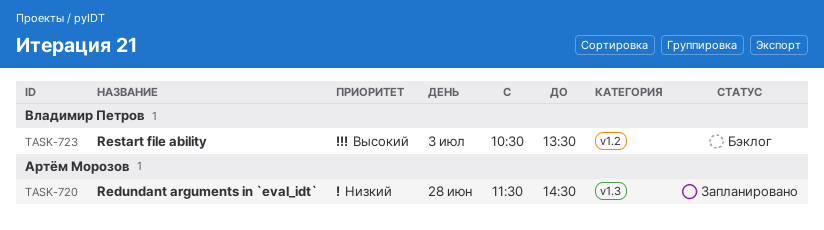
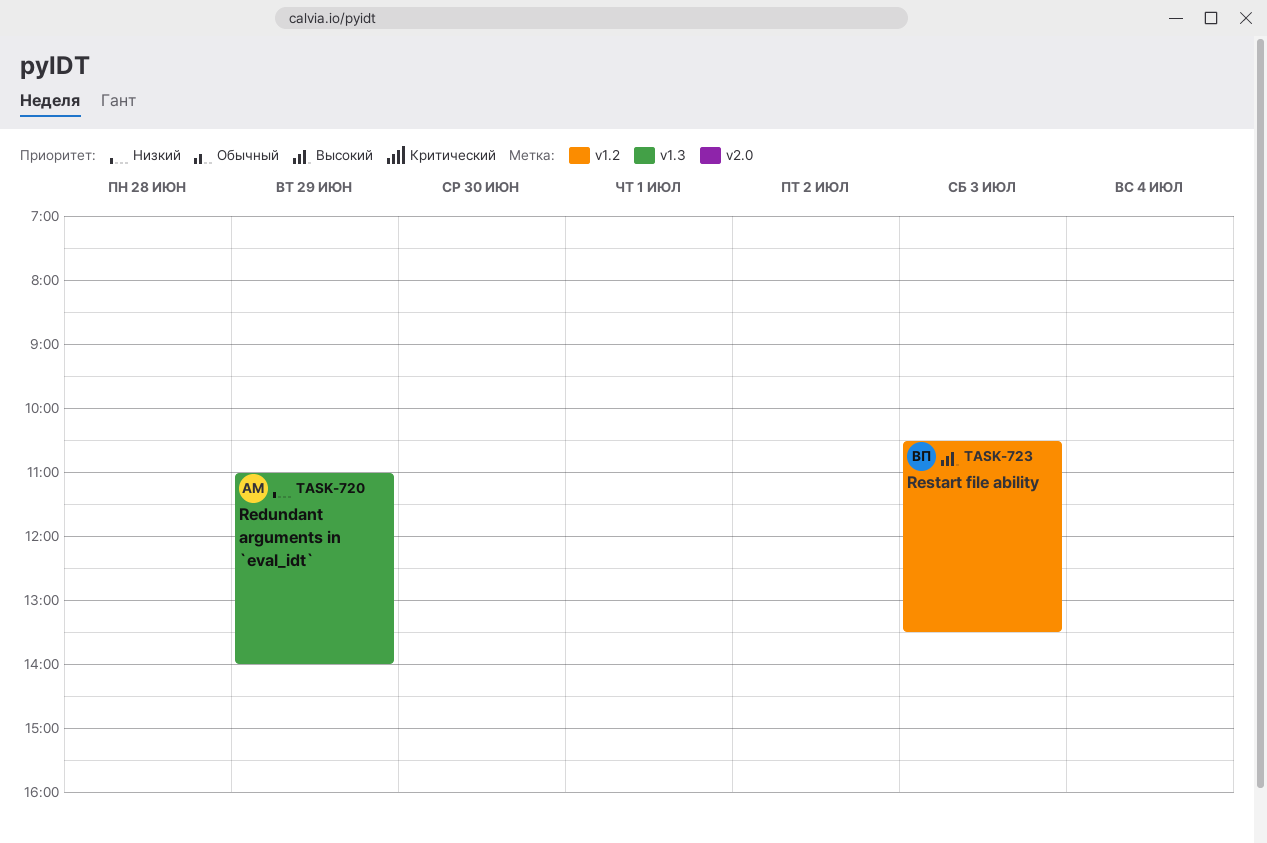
TASK-720, day: Jun 28 -> Jun 29
TASK-720, begins: 11:30 -> 11:00
TASK-720, ends: 14:30 -> 14:00

